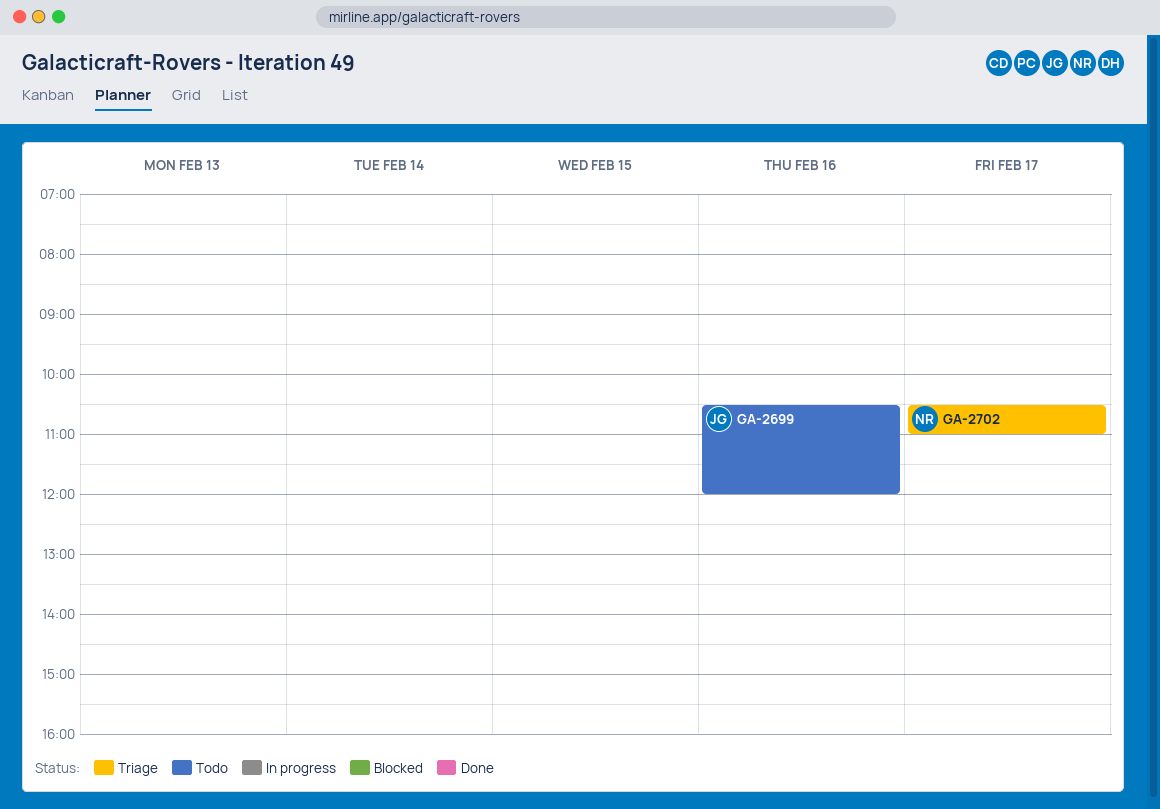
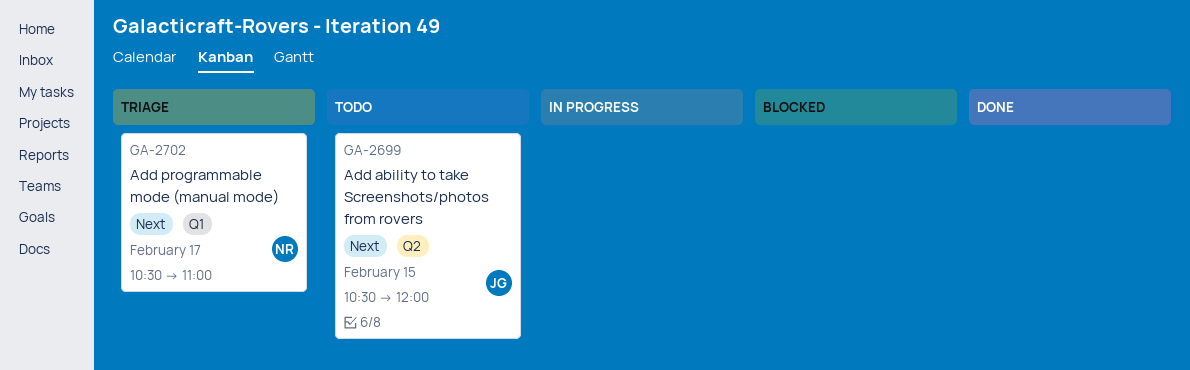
GA-2699, day: Feb 16 -> Feb 15

